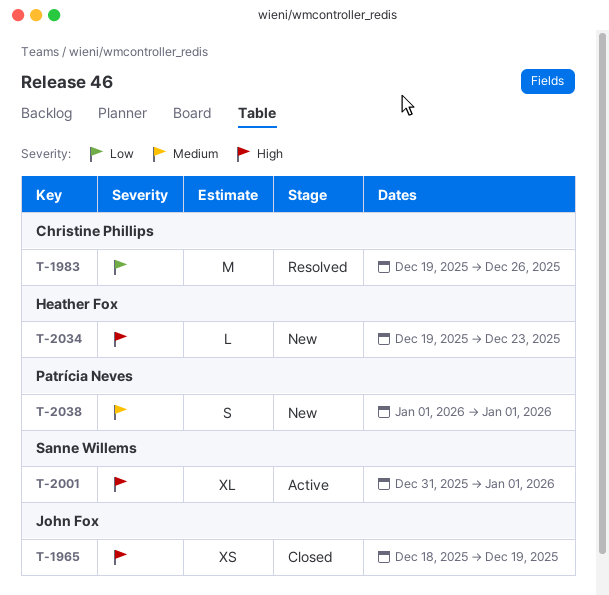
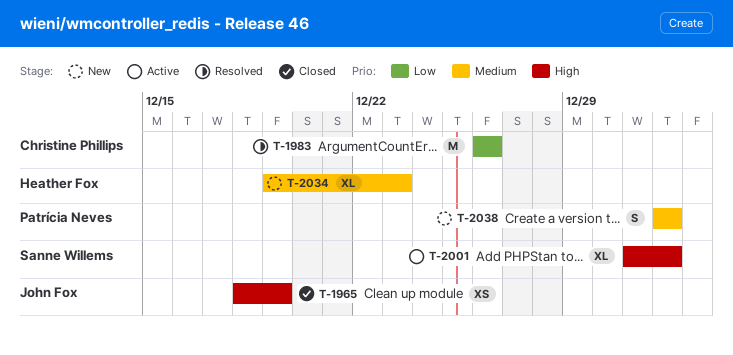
T-1983, start: Dec 19 -> Dec 26
T-2034, priority: High -> Medium
T-2034, estimate: L -> XL

